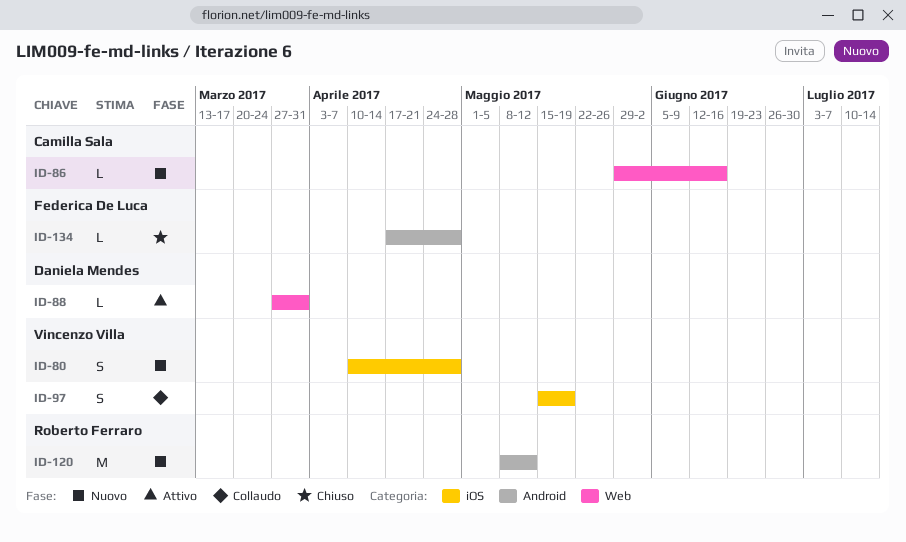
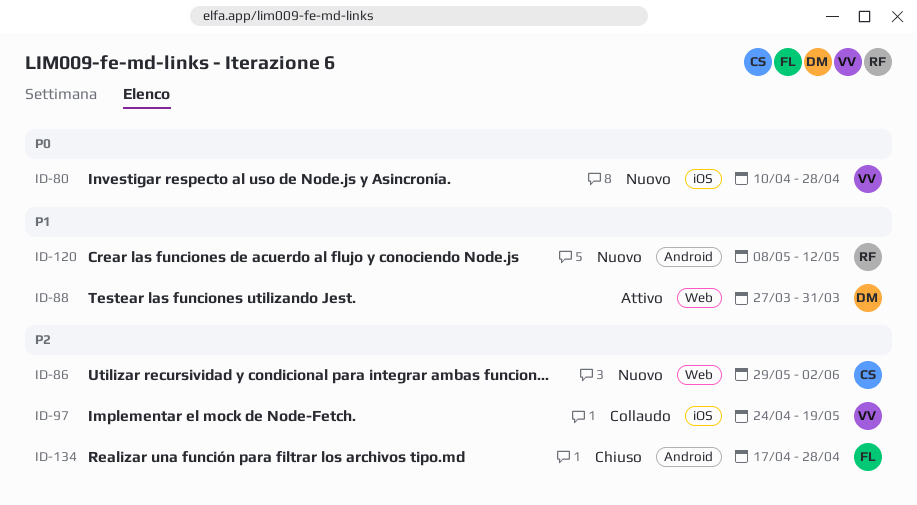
ID-86, due: Jun 16 -> Jun 2
ID-97, start: May 15 -> Apr 24

